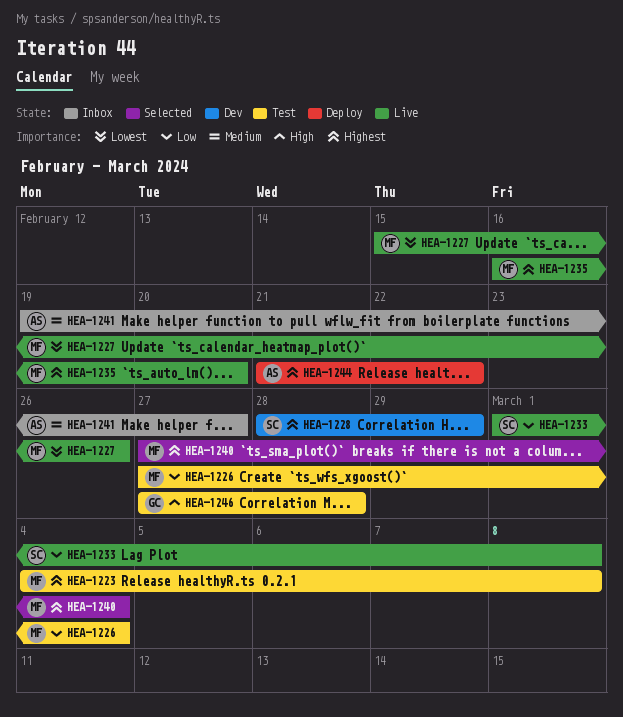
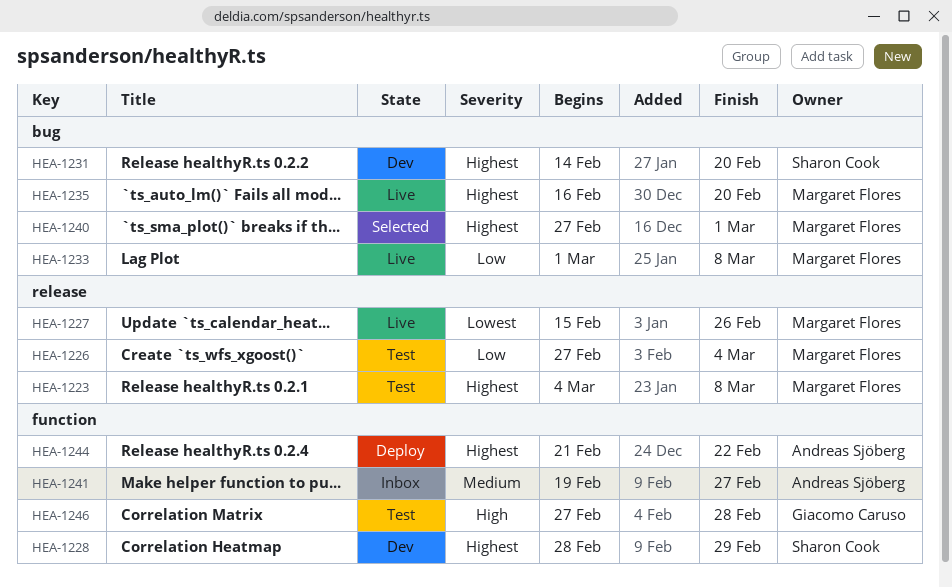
HEA-1231: none -> present
HEA-1233, owner: Sharon Cook -> Margaret Flores
HEA-1240, due: Mar 4 -> Mar 1

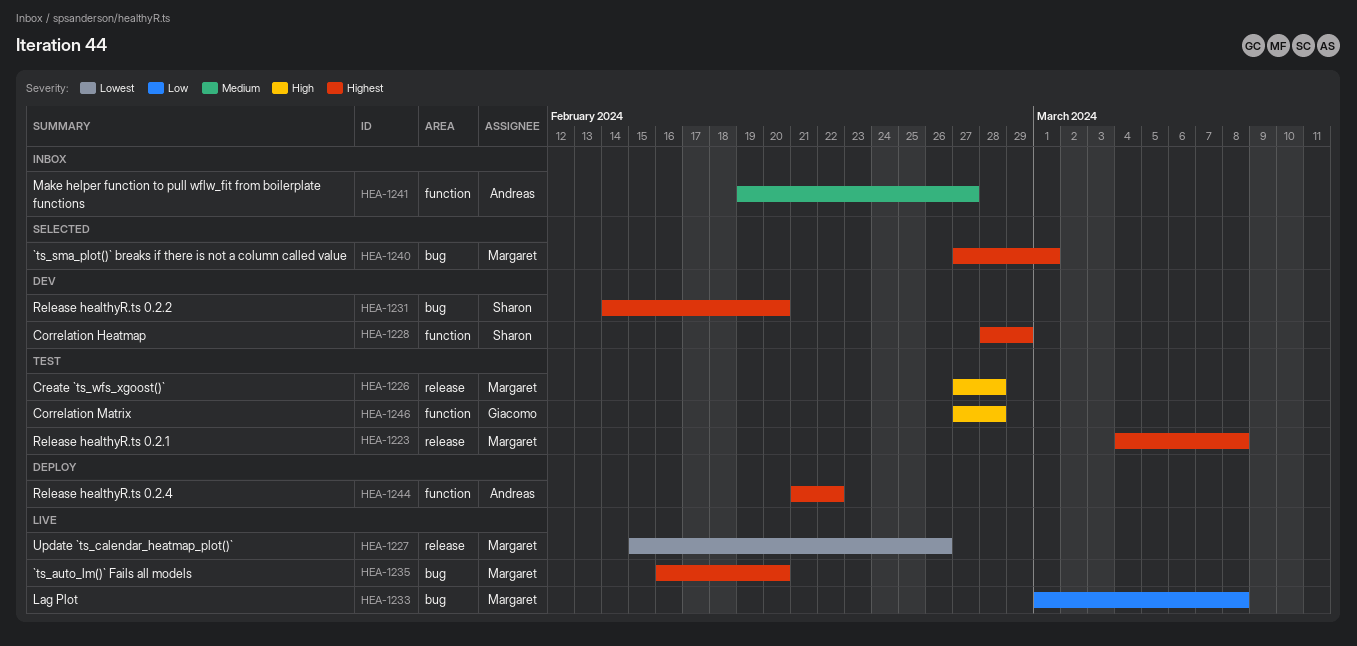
HEA-1226, priority: Low -> High
HEA-1226, due: Mar 4 -> Feb 28

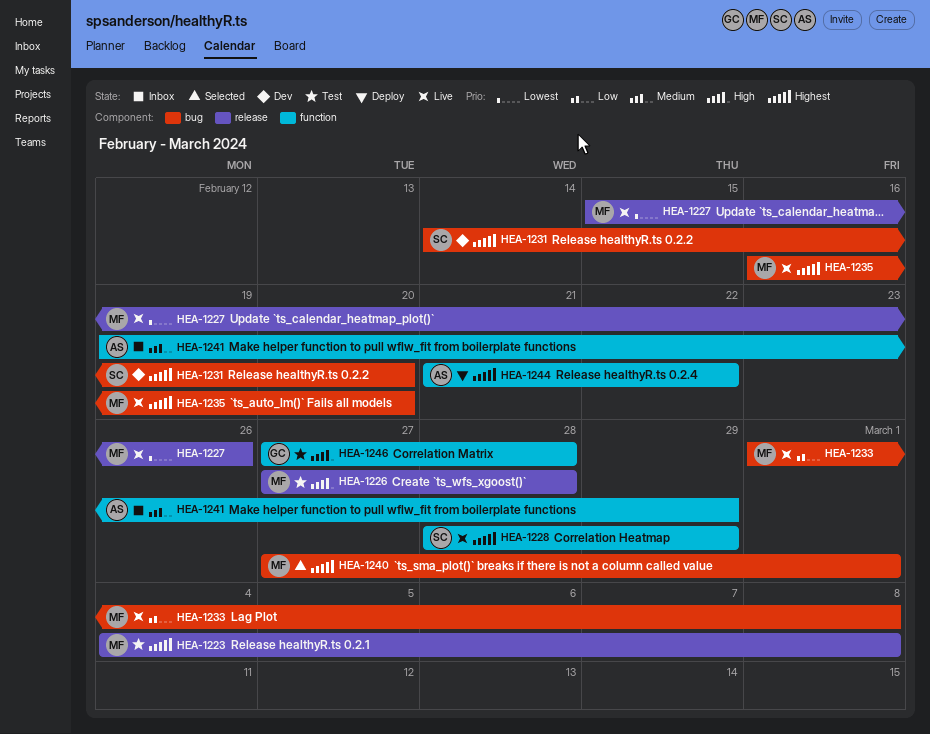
HEA-1228, status: Dev -> Live
HEA-1241, due: Feb 27 -> Feb 29

